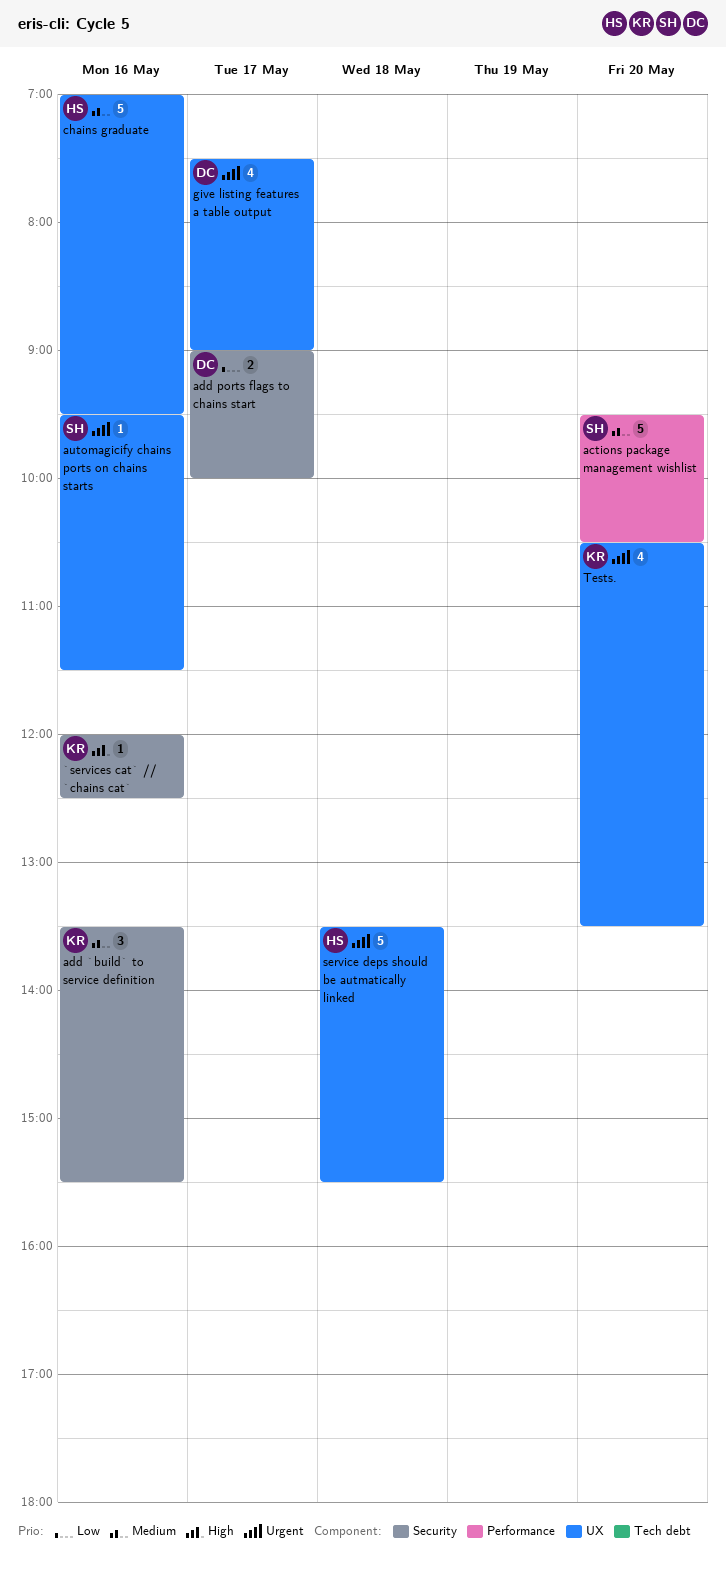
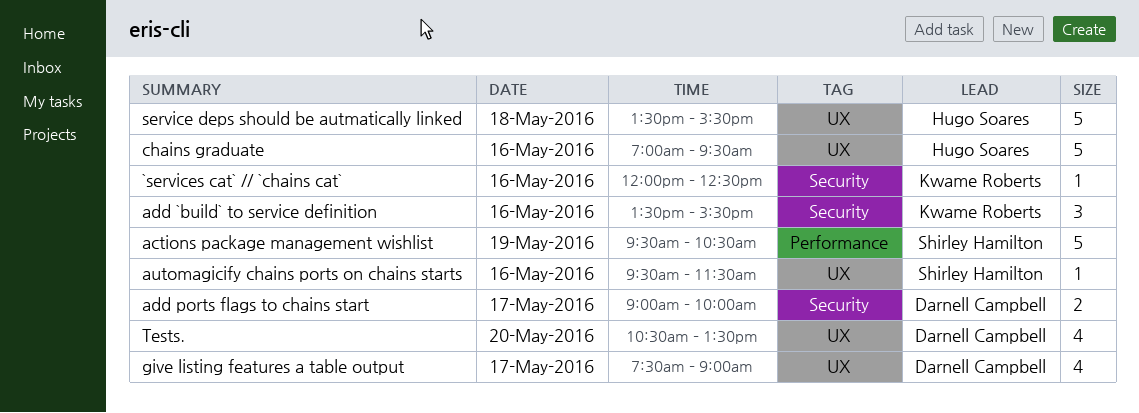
actions package management wishlist, day: May 20 -> May 19
Tests., owner: Kwame Roberts -> Darnell Campbell

